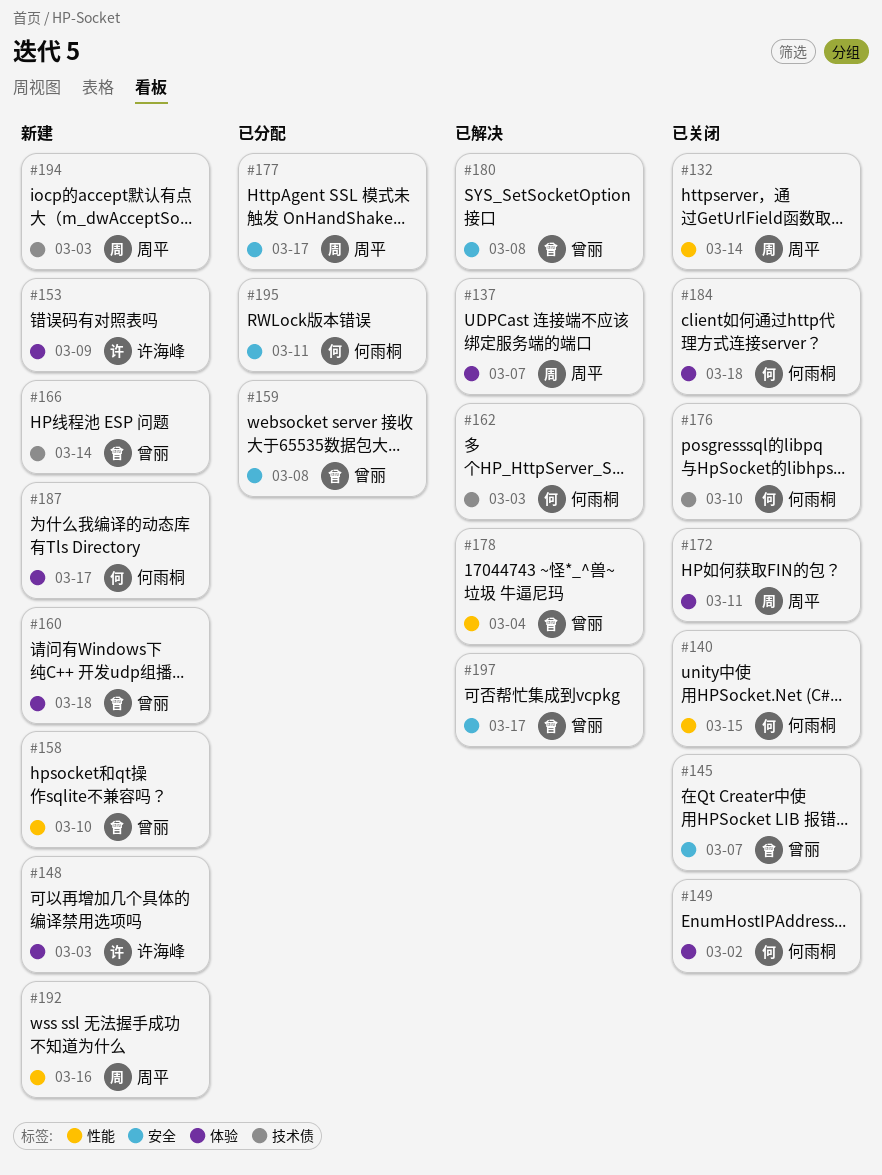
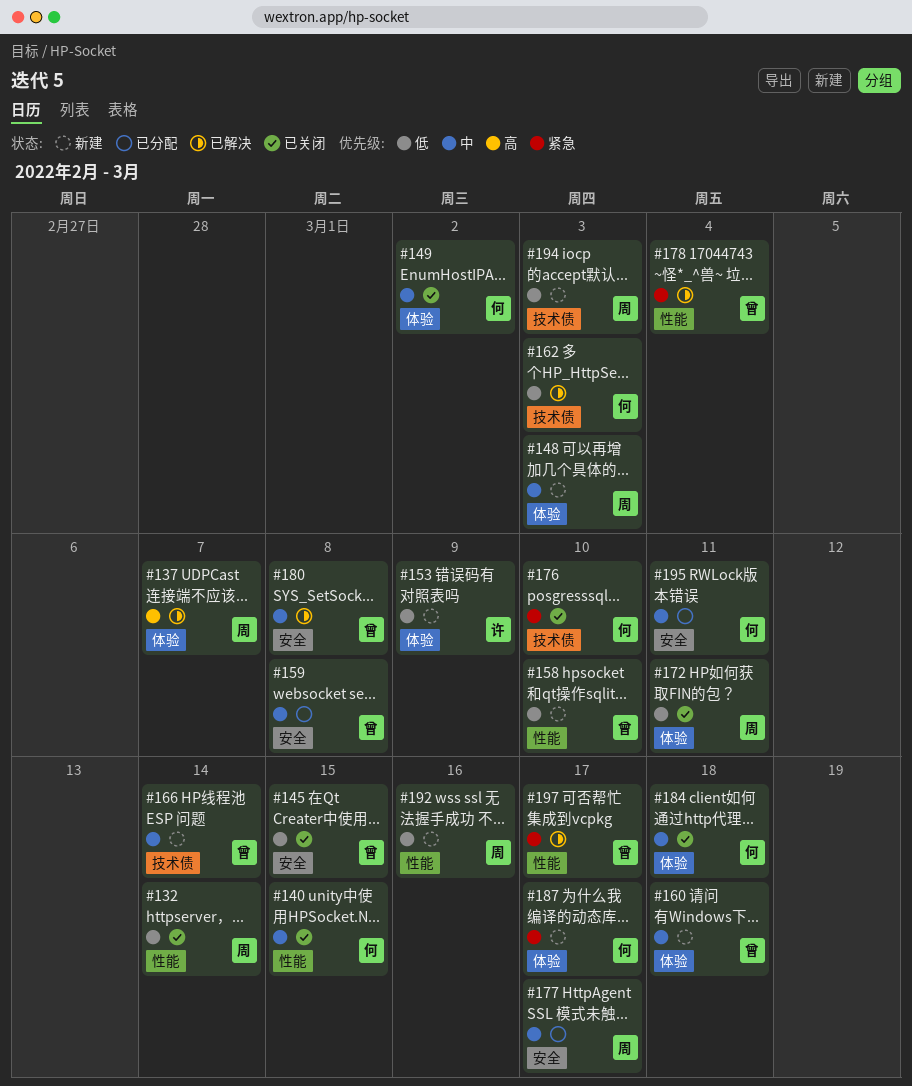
#145, due: Mar 7 -> Mar 15
#148, owner: 许海峰 -> 周平
#197, label: 安全 -> 性能

